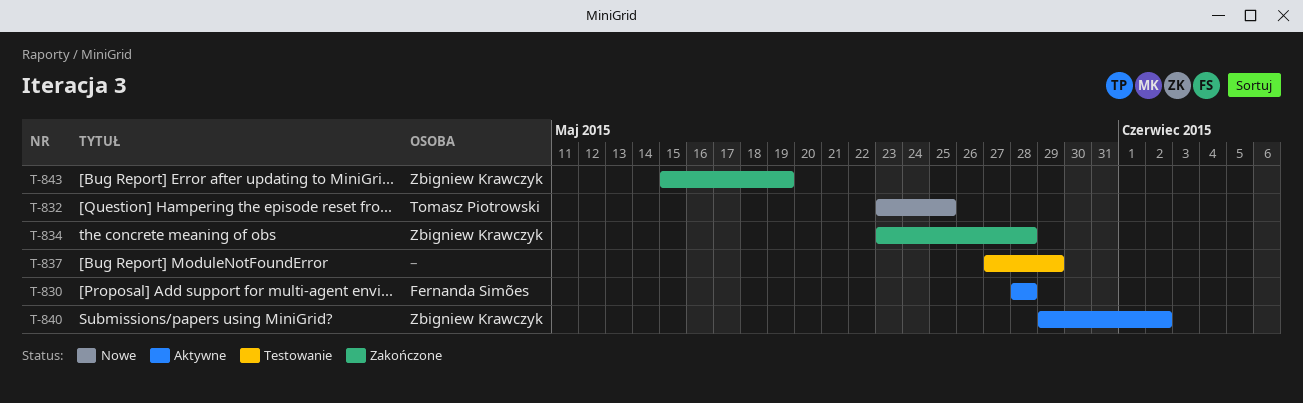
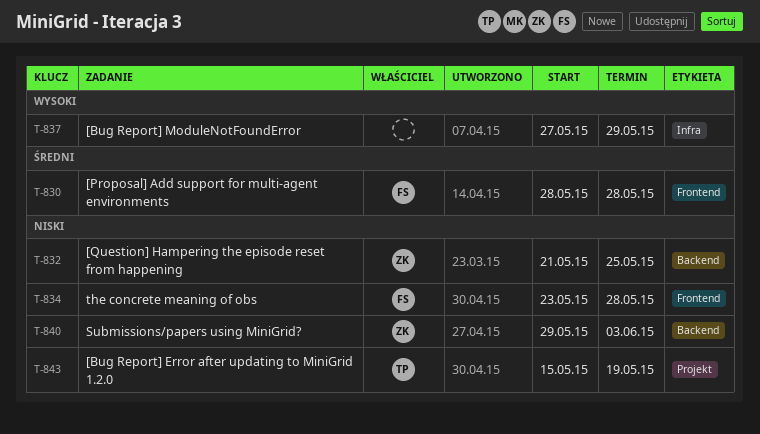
T-832, owner: Tomasz Piotrowski -> Zbigniew Krawczyk
T-832, start: May 23 -> May 21
T-834, owner: Zbigniew Krawczyk -> Fernanda Simões
T-840, due: Jun 2 -> Jun 3
T-843, owner: Zbigniew Krawczyk -> Tomasz Piotrowski

